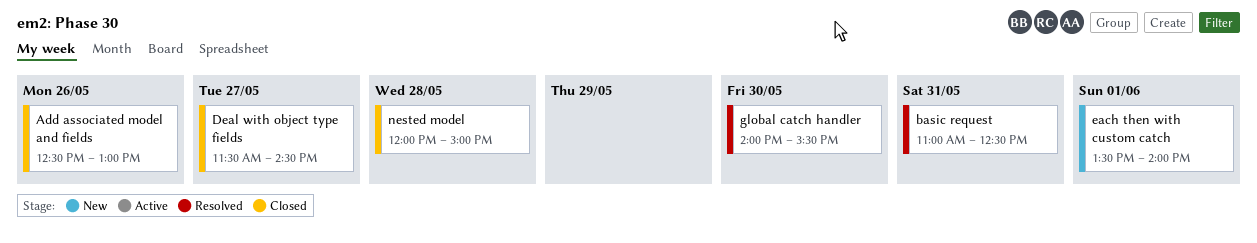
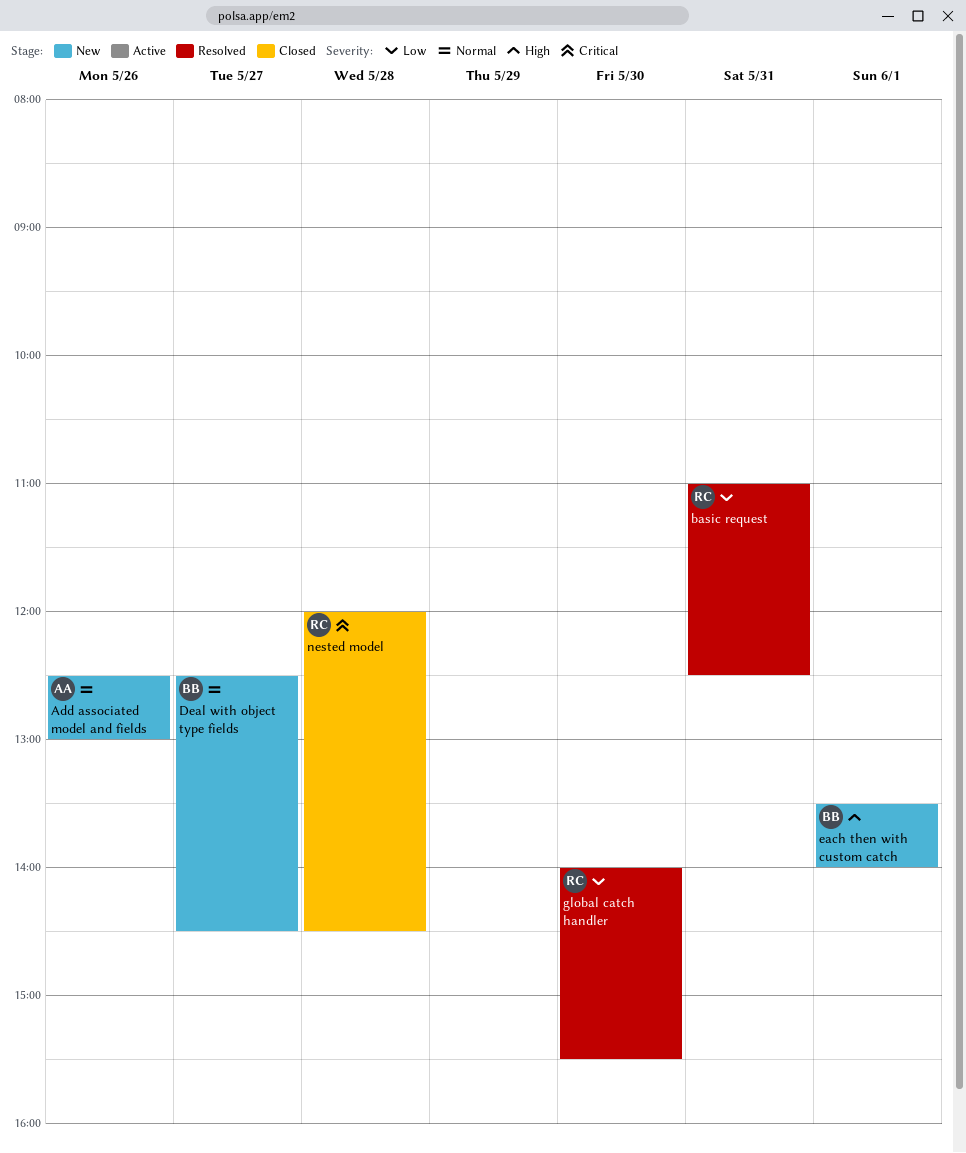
Add associated model and fields, status: Closed -> New
Deal with object type fields, status: Closed -> New
Deal with object type fields, begins: 11:30 -> 12:30
nested model, ends: 15:00 -> 14:30

